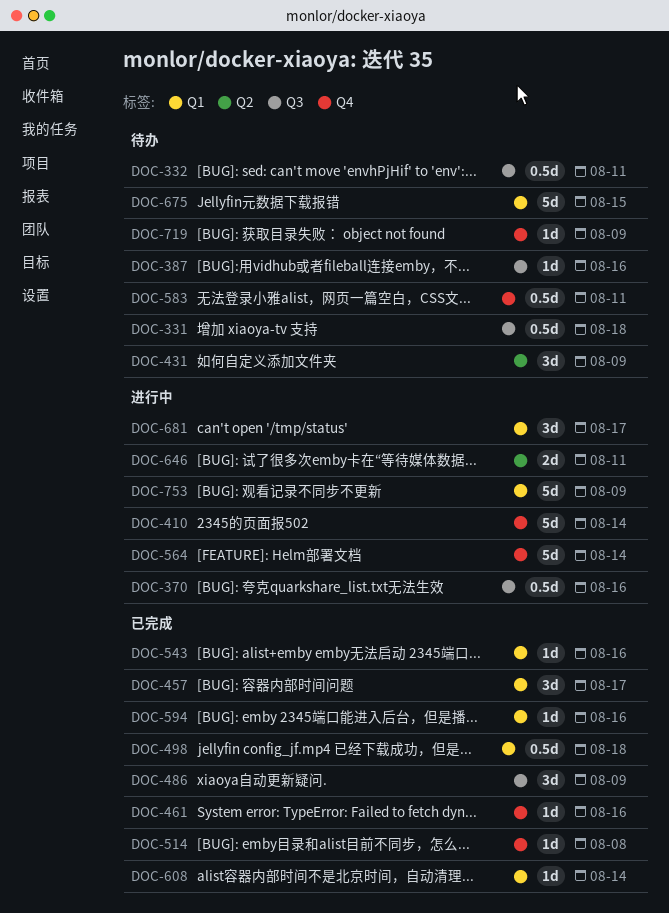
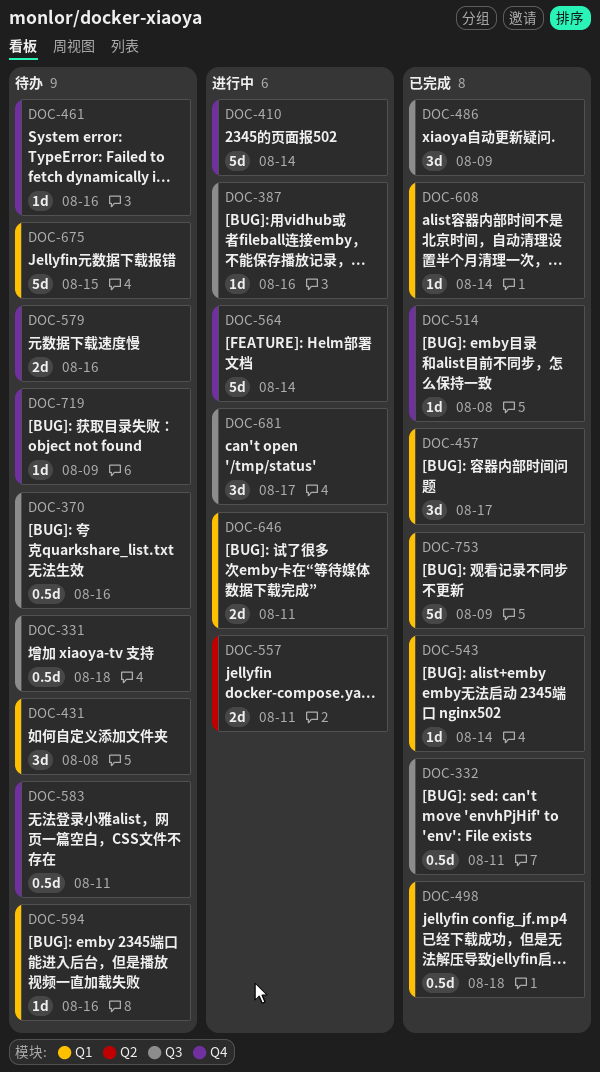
DOC-332, status: 待办 -> 已完成
DOC-370, status: 进行中 -> 待办
DOC-387, status: 待办 -> 进行中
DOC-431, label: Q2 -> Q1
DOC-431, due: Aug 9 -> Aug 8
DOC-461, status: 已完成 -> 待办
DOC-543, due: Aug 16 -> Aug 14
DOC-557: none -> present
DOC-579: none -> present
DOC-594, status: 已完成 -> 待办
DOC-646, label: Q2 -> Q1
DOC-681, label: Q1 -> Q3
DOC-753, status: 进行中 -> 已完成

